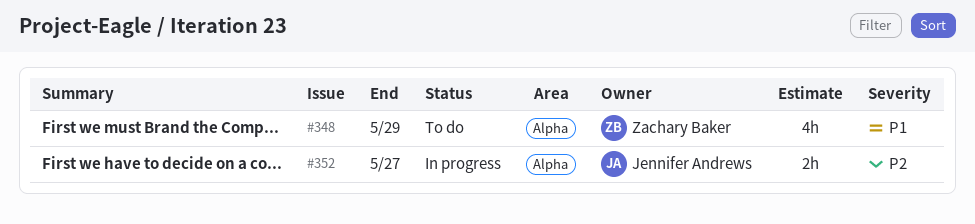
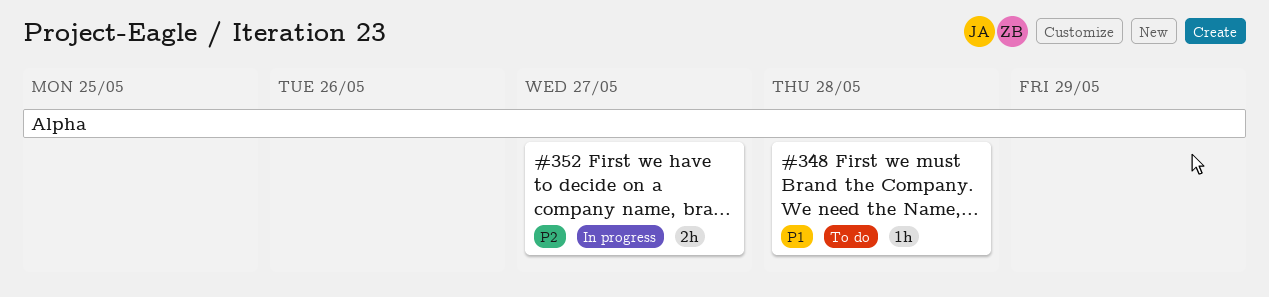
#348, estimate: 4h -> 1h
#348, due: May 29 -> May 28

